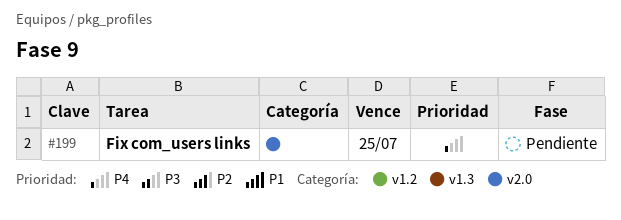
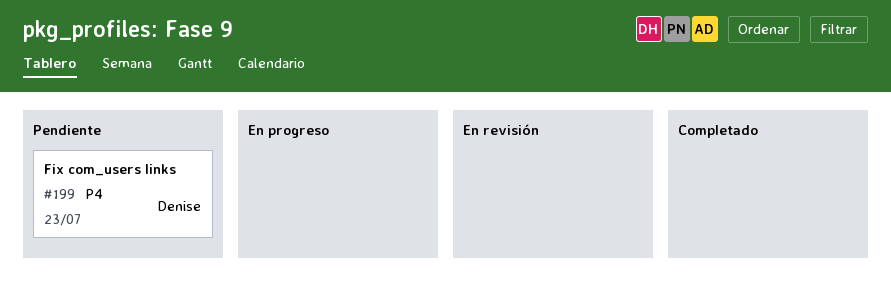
#199, due: Jul 25 -> Jul 23

